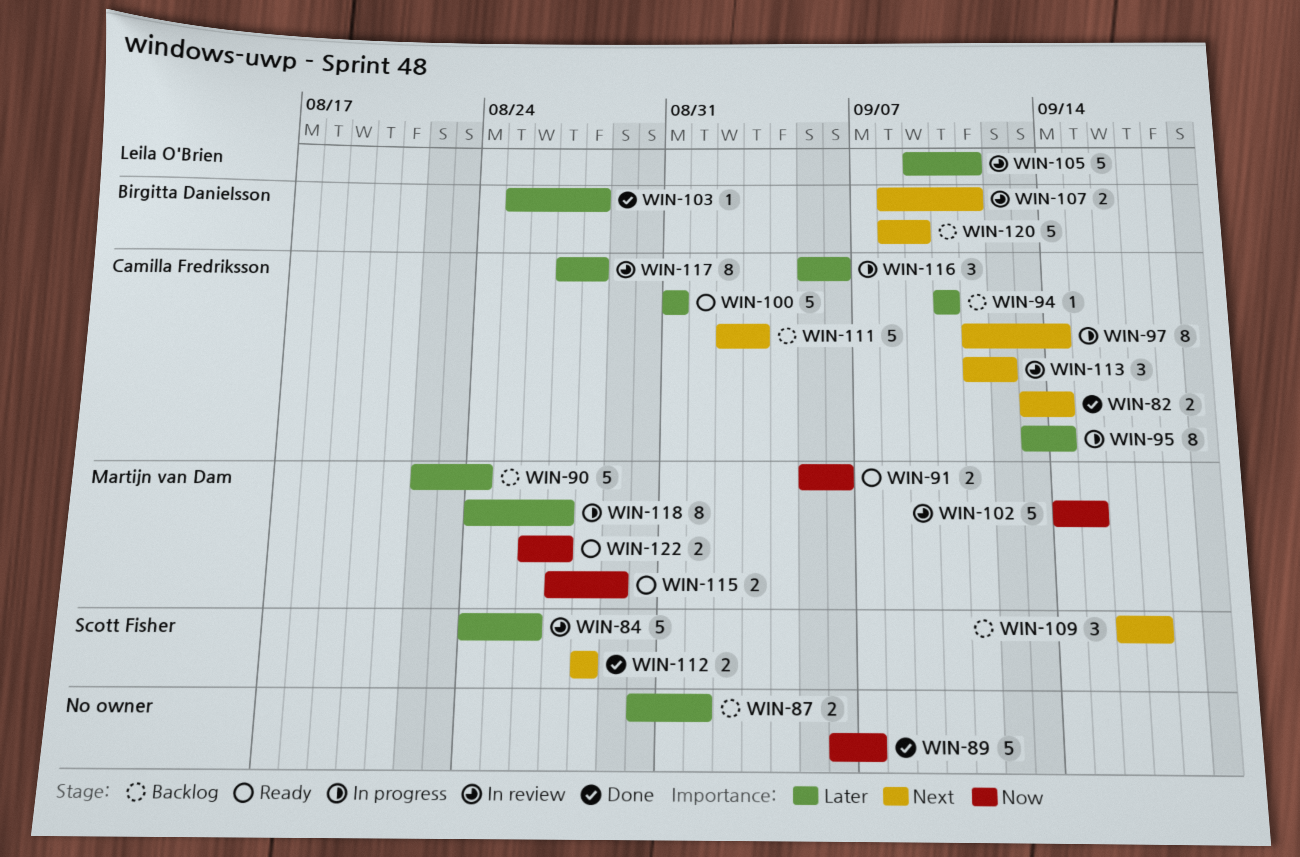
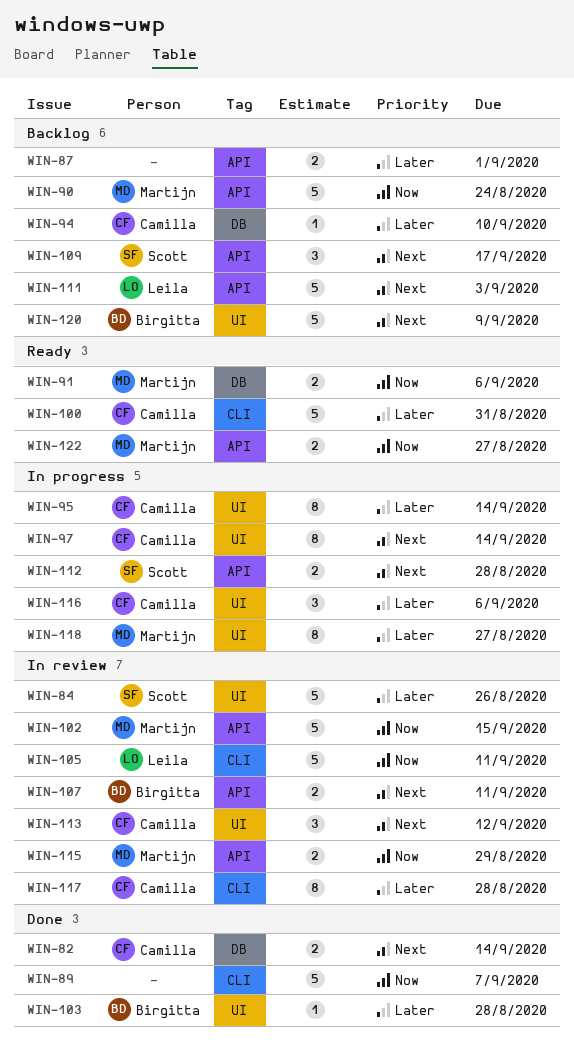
WIN-90, priority: Later -> Now
WIN-105, priority: Later -> Now
WIN-111, owner: Camilla Fredriksson -> Leila O'Brien
WIN-112, status: Done -> In progress
WIN-115, status: Ready -> In review

